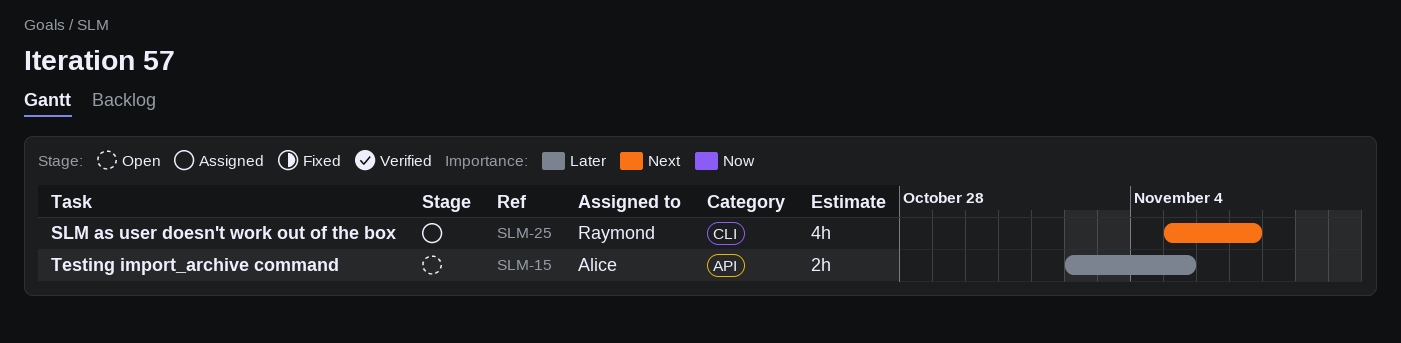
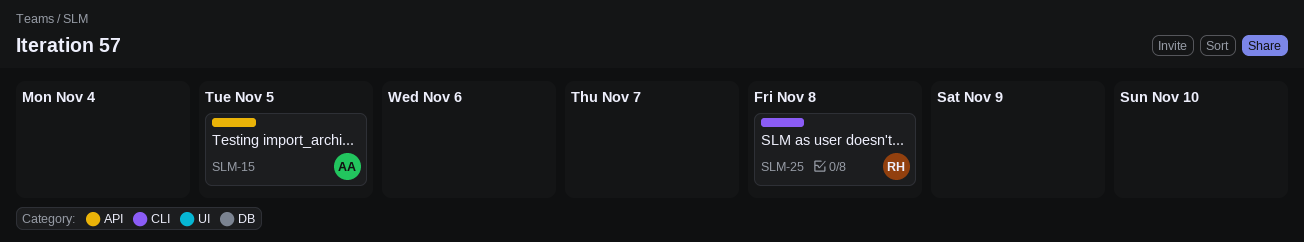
SLM-25, due: Nov 7 -> Nov 8

